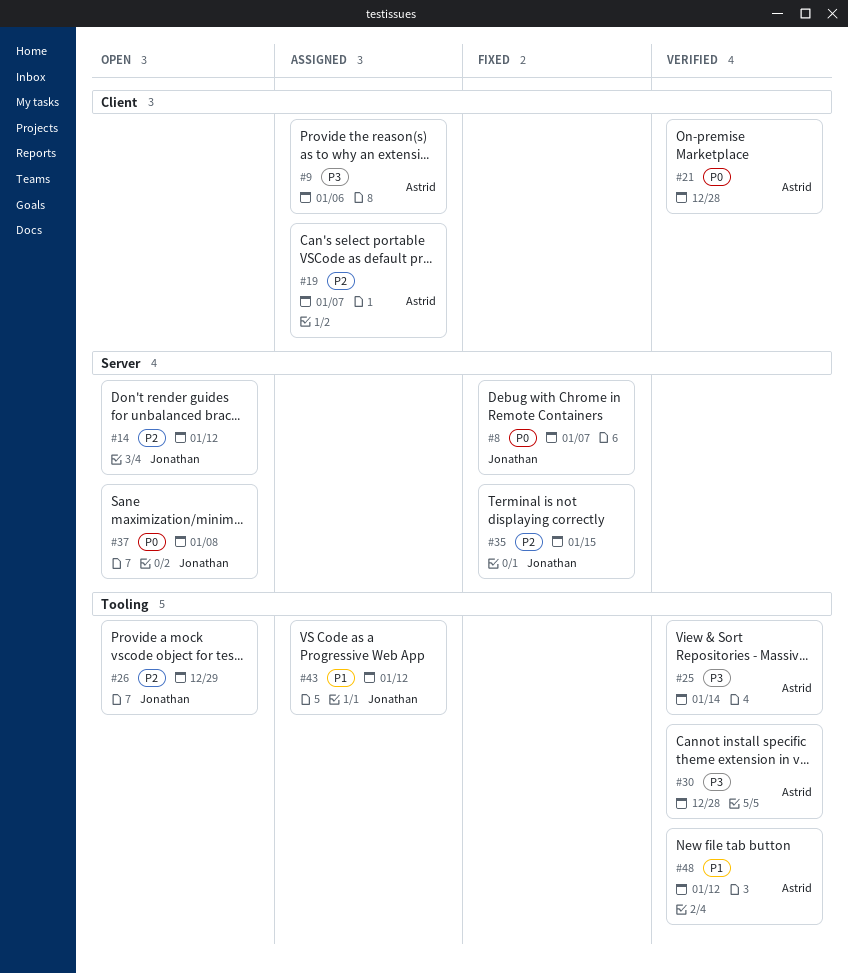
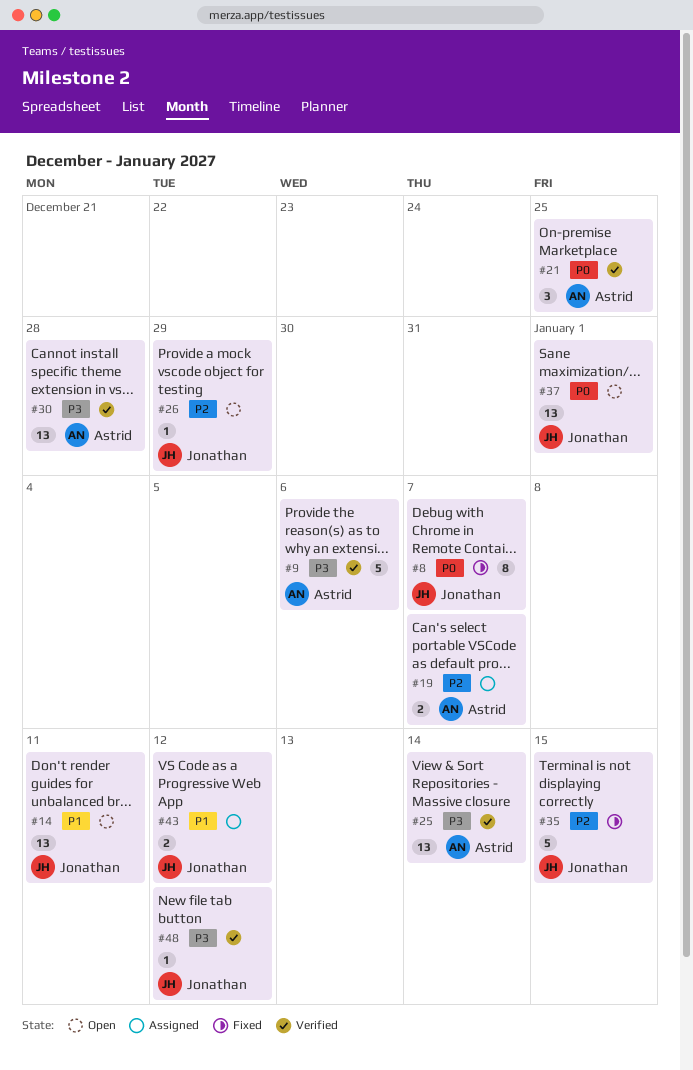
#9, status: Assigned -> Verified
#14, priority: P2 -> P1
#14, due: Jan 12 -> Jan 11
#21, due: Dec 28 -> Dec 25
#37, due: Jan 8 -> Jan 1
#48, owner: Astrid -> Jonathan
#48, priority: P1 -> P3

